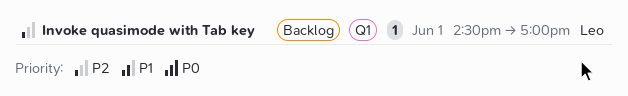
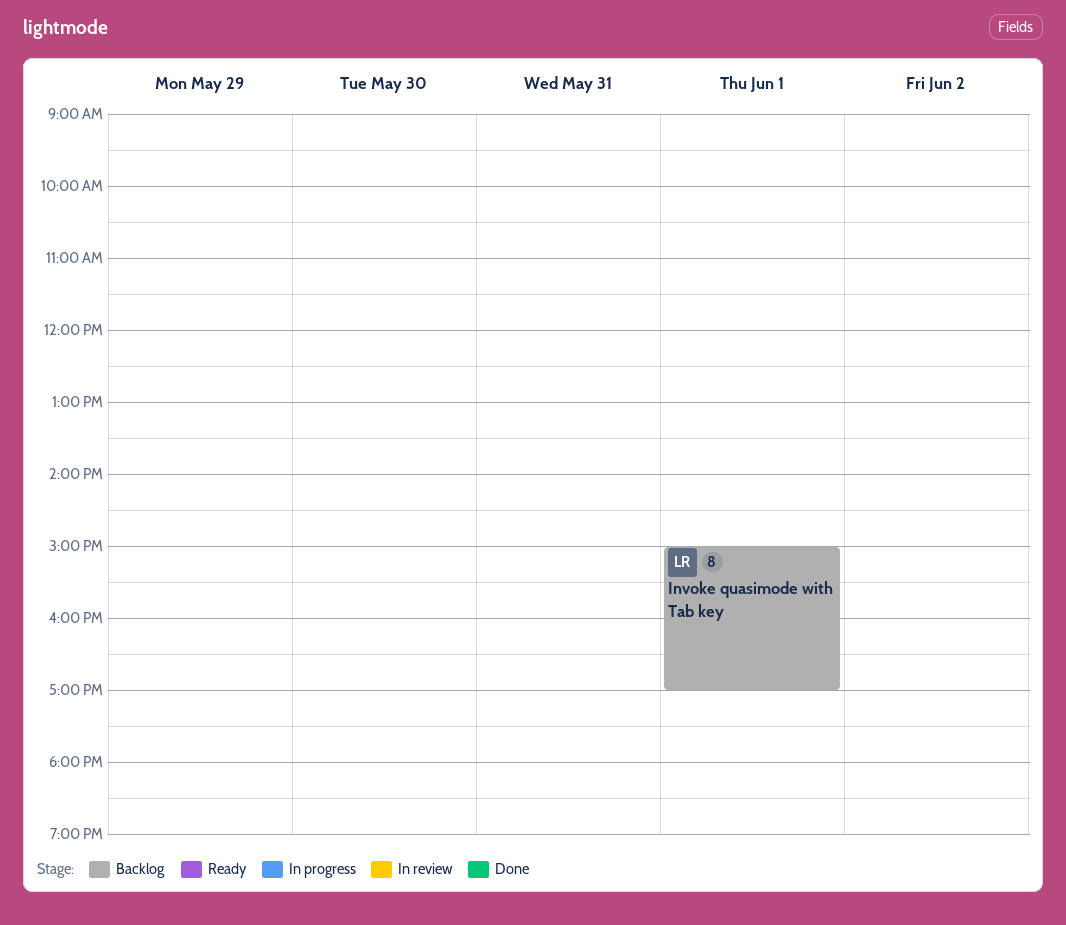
Invoke quasimode with Tab key, estimate: 1 -> 8
Invoke quasimode with Tab key, begins: 14:30 -> 15:00

